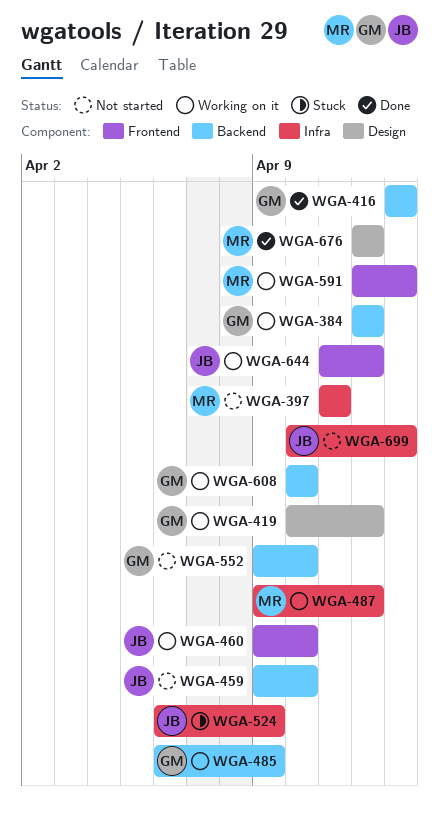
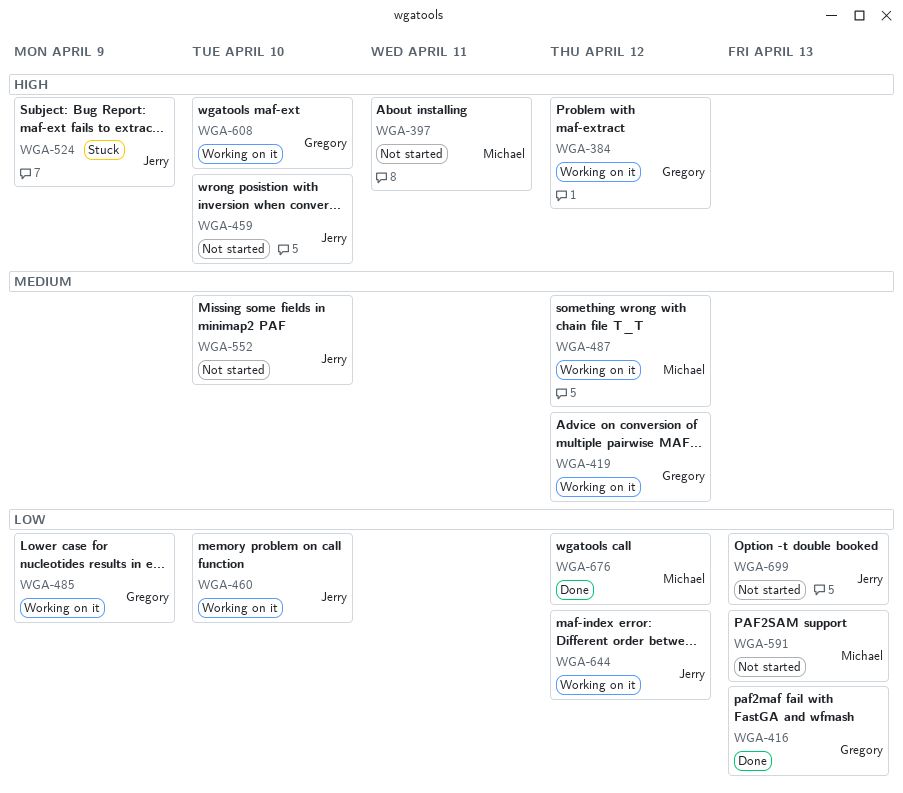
WGA-552, owner: Gregory -> Jerry
WGA-591, status: Working on it -> Not started

